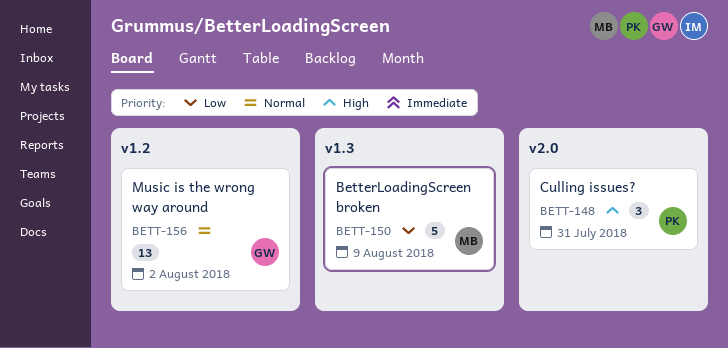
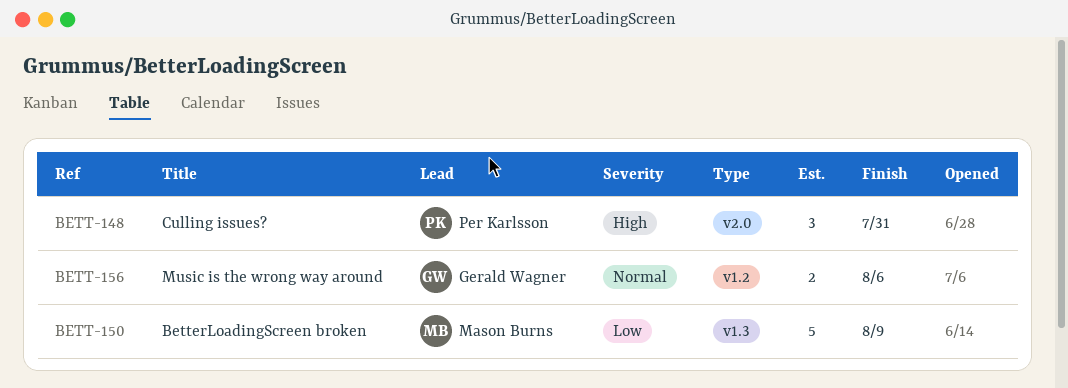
BETT-156, estimate: 13 -> 2
BETT-156, due: Aug 2 -> Aug 6

